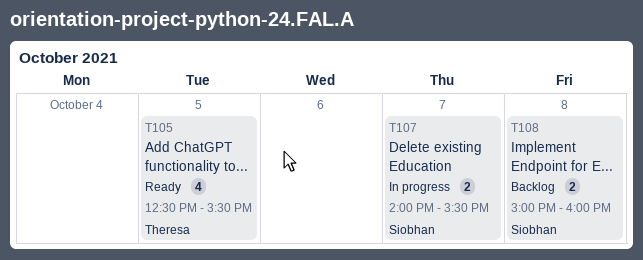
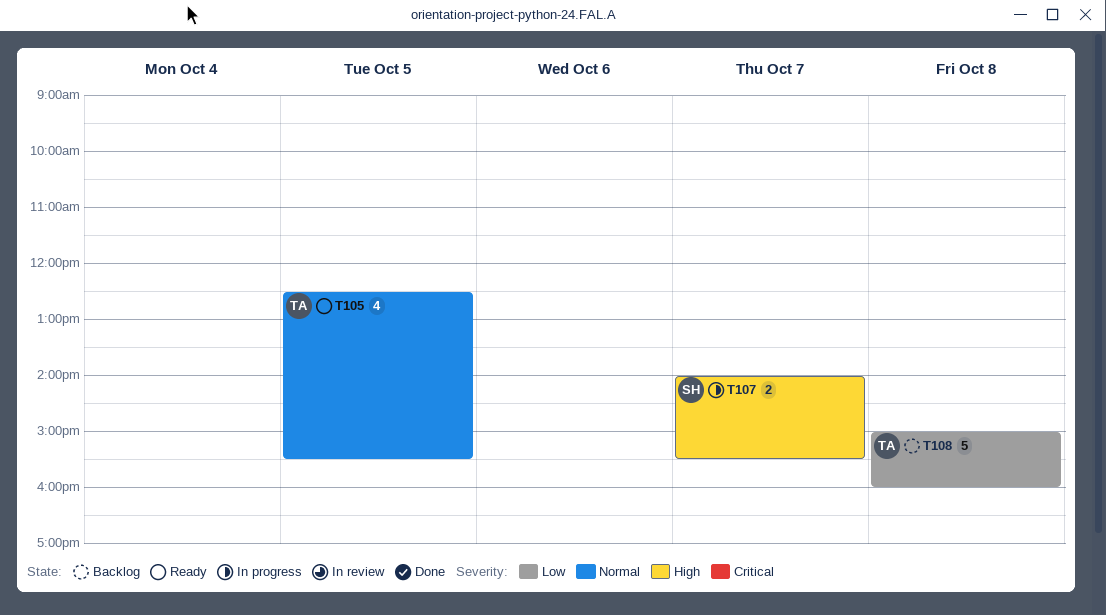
T108, owner: Siobhan -> Theresa
T108, estimate: 2 -> 5

